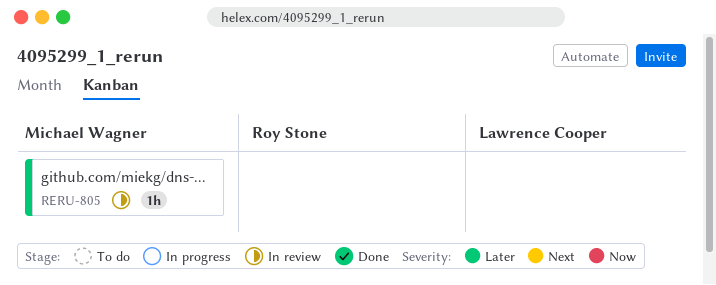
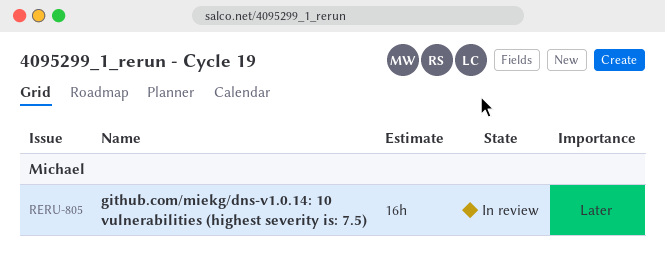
RERU-805, estimate: 1h -> 16h

